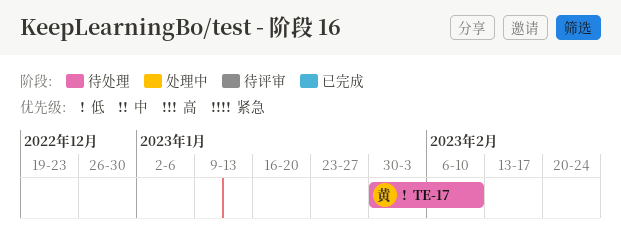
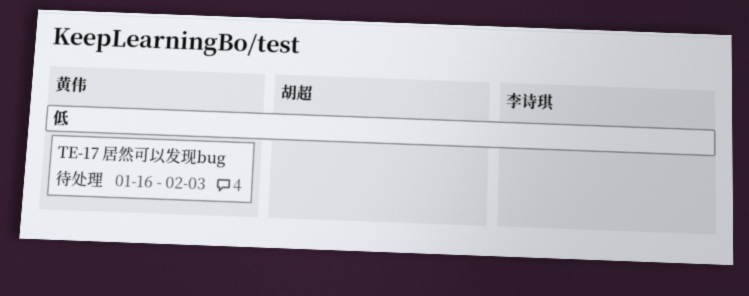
TE-17, start: Jan 30 -> Jan 16
TE-17, due: Feb 10 -> Feb 3

